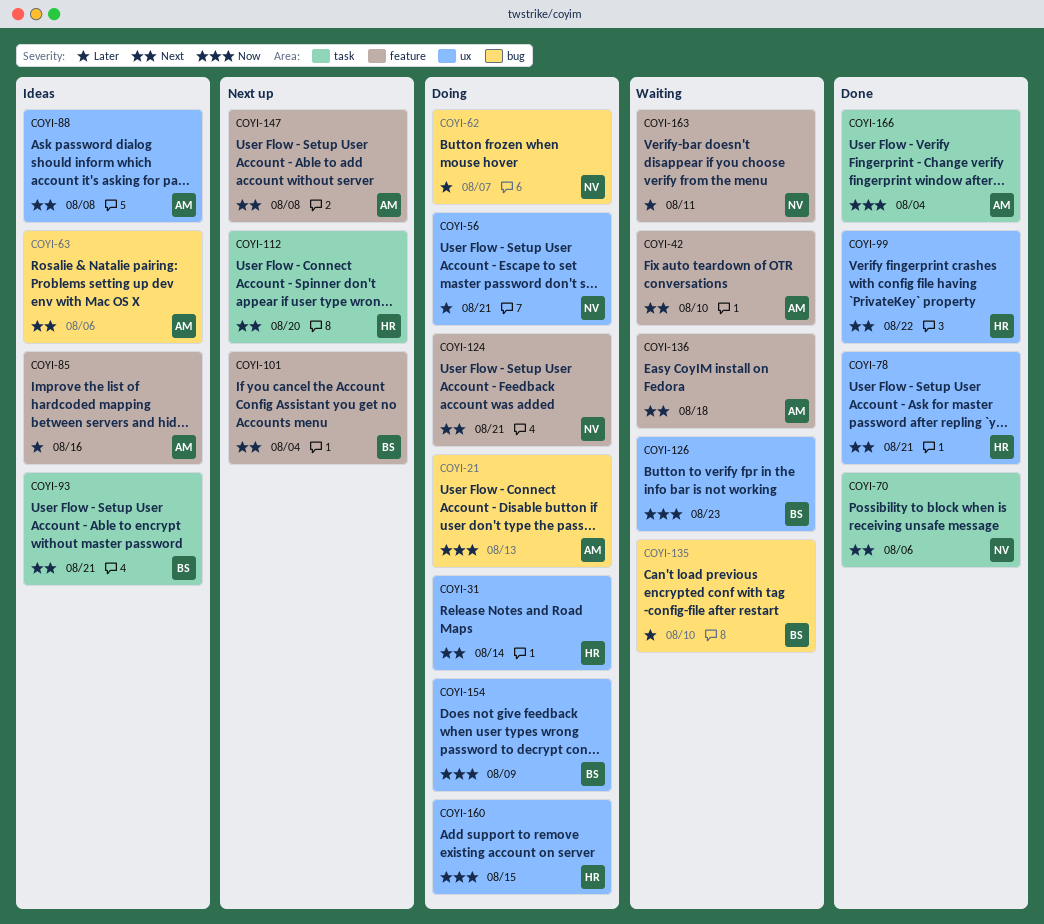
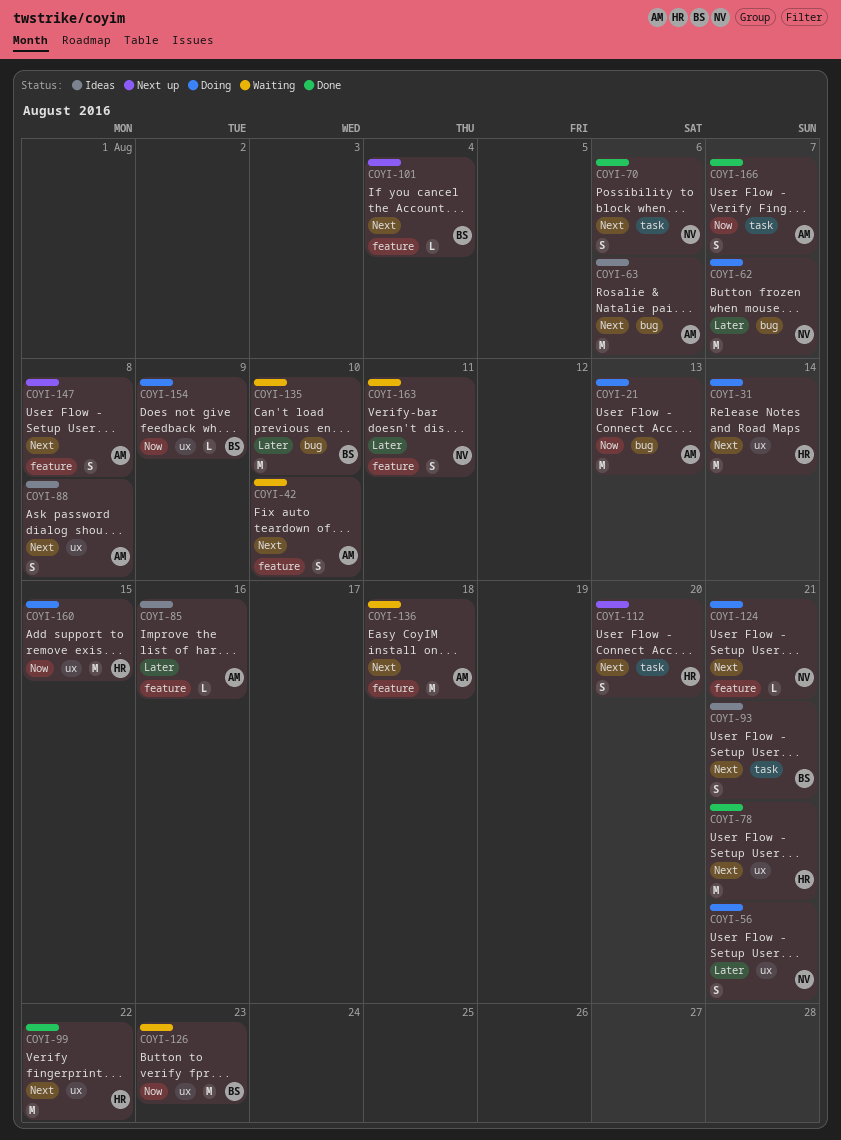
COYI-166, due: Aug 4 -> Aug 7

